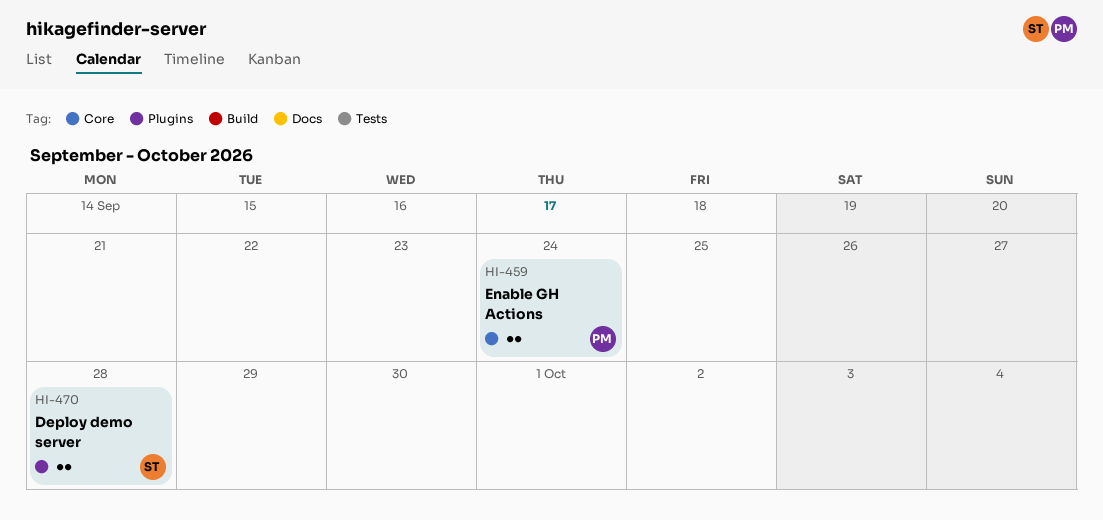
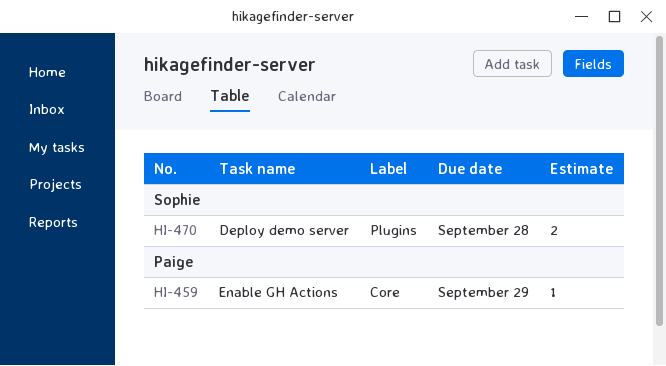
HI-459, estimate: 2 -> 1
HI-459, due: Sep 24 -> Sep 29

